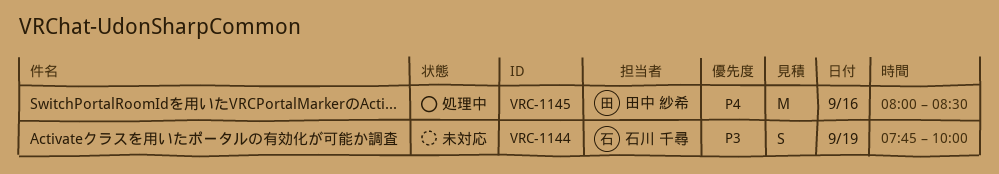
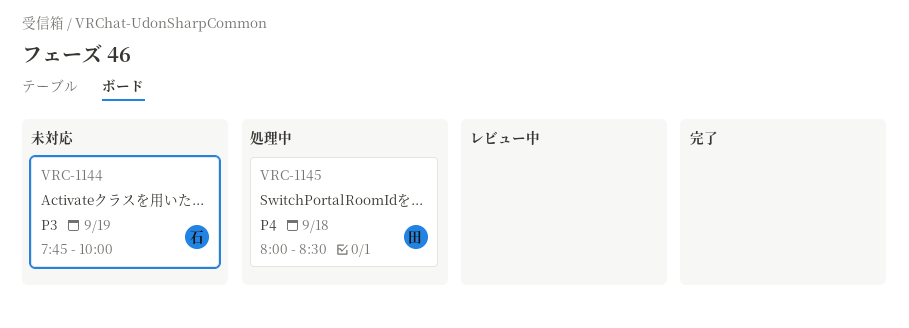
VRC-1145, day: Sep 16 -> Sep 18

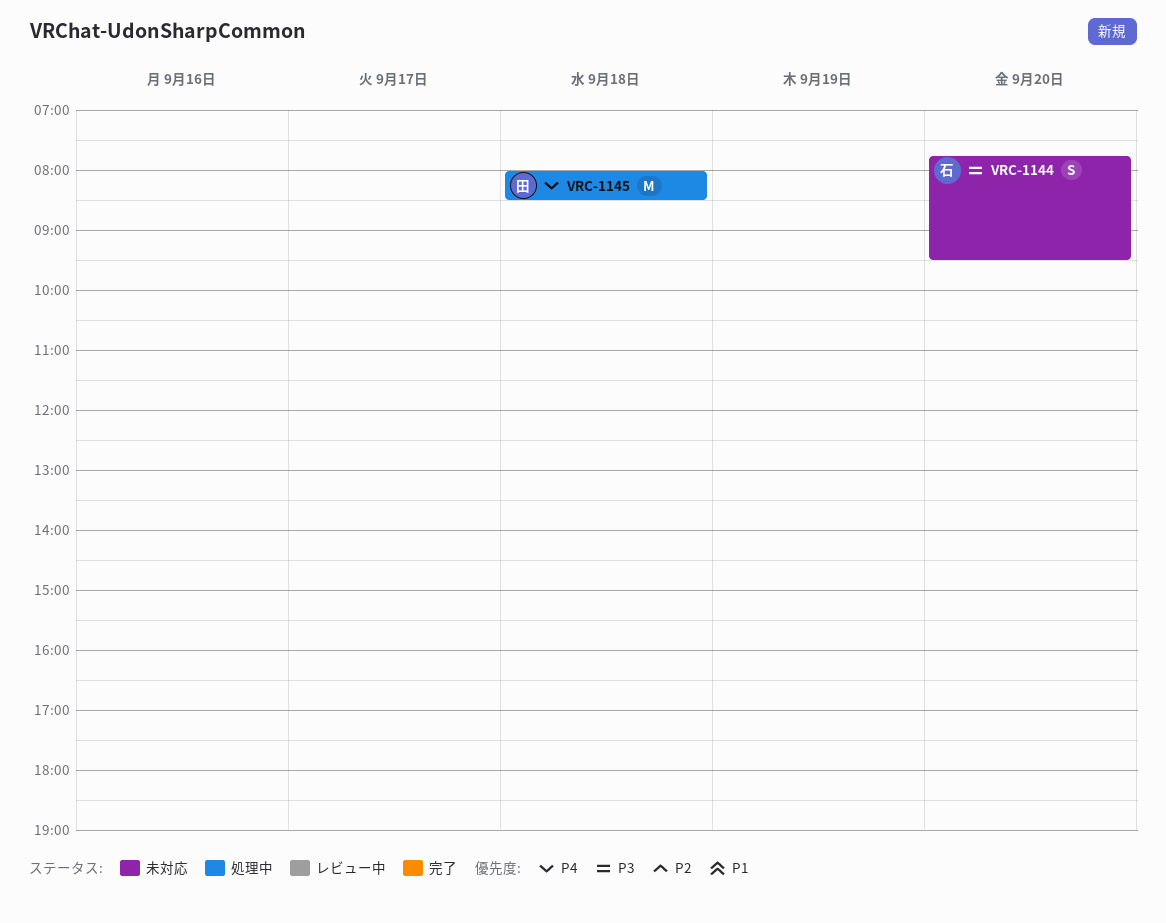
VRC-1144, day: Sep 19 -> Sep 20
VRC-1144, ends: 10:00 -> 09:30

